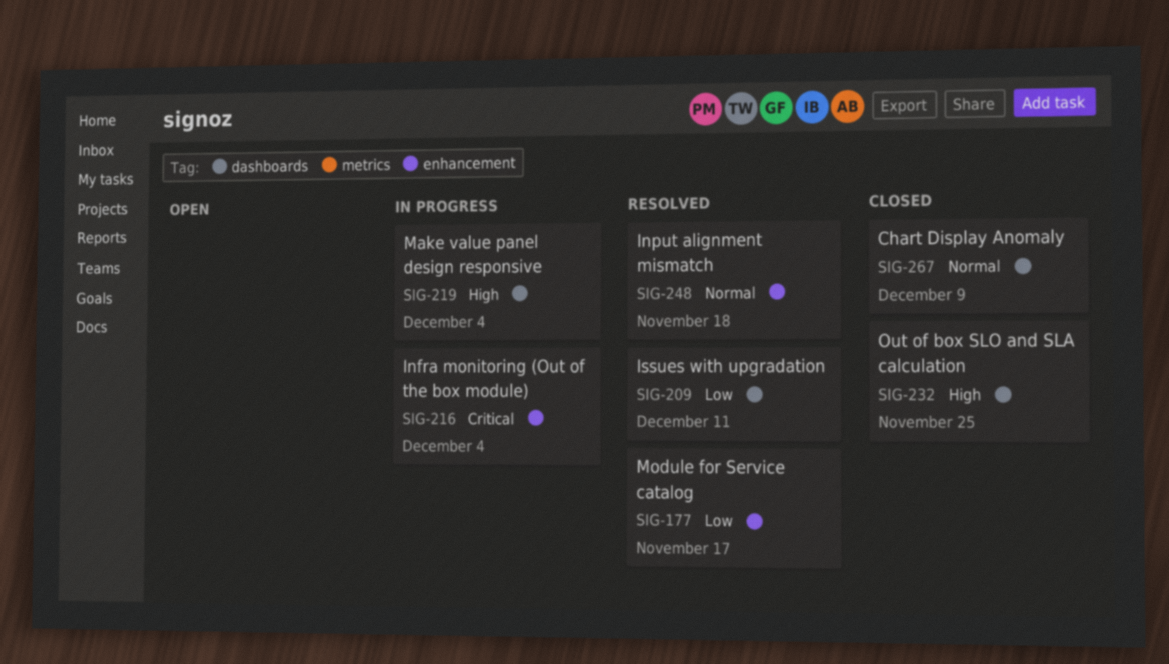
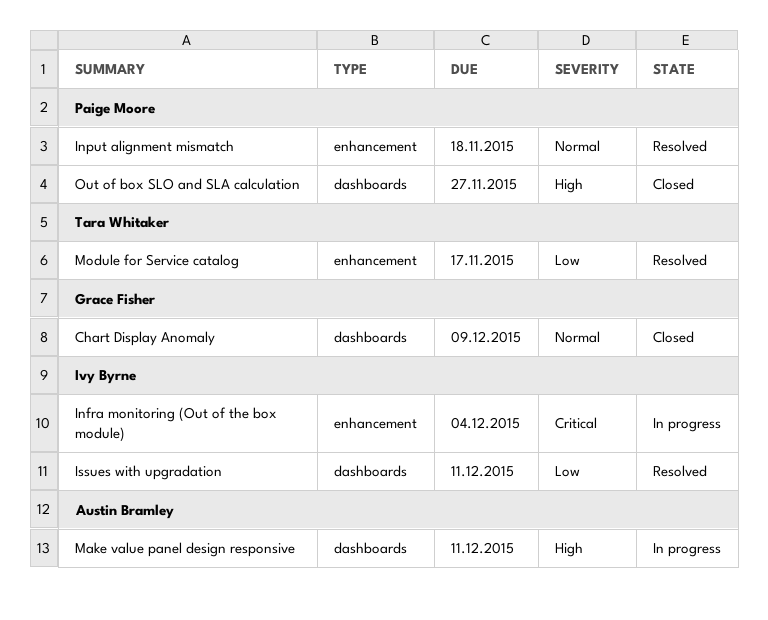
Make value panel design responsive, due: Dec 4 -> Dec 11
Out of box SLO and SLA calculation, due: Nov 25 -> Nov 27

